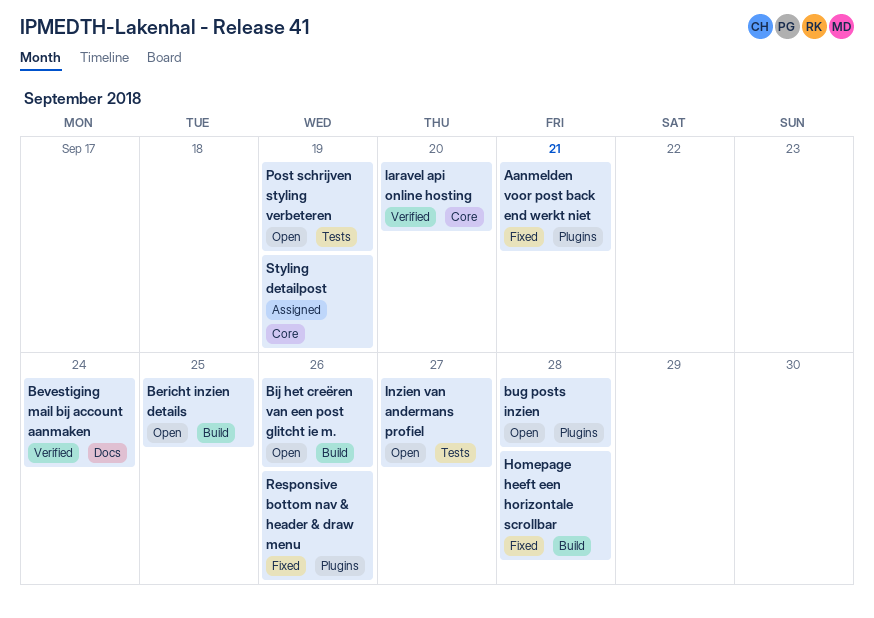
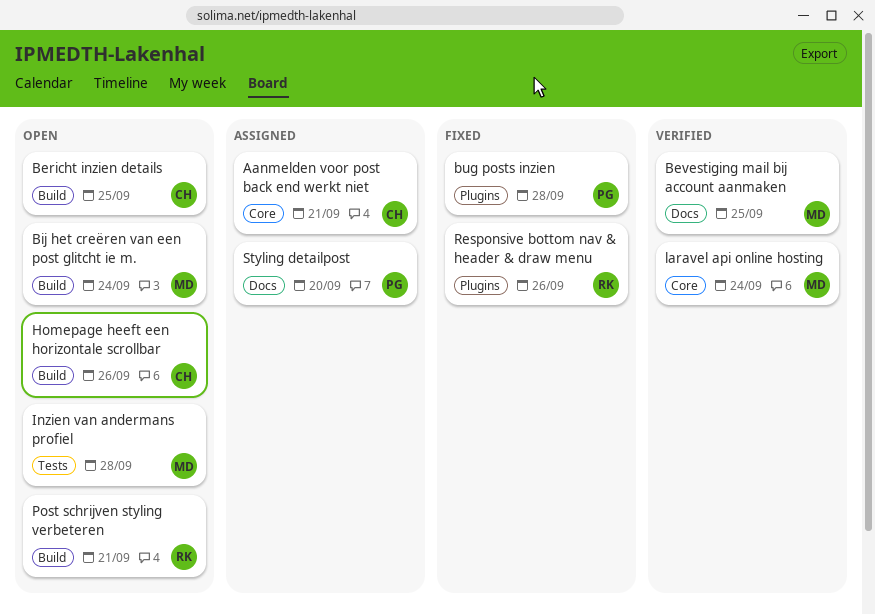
Aanmelden voor post back end werkt niet, status: Fixed -> Assigned
Aanmelden voor post back end werkt niet, label: Plugins -> Core
Bevestiging mail bij account aanmaken, due: Sep 24 -> Sep 25
Bij het creëren van een post glitcht ie m., due: Sep 26 -> Sep 24
bug posts inzien, status: Open -> Fixed
Homepage heeft een horizontale scrollbar, status: Fixed -> Open
Homepage heeft een horizontale scrollbar, due: Sep 28 -> Sep 26
Inzien van andermans profiel, due: Sep 27 -> Sep 28
laravel api online hosting, due: Sep 20 -> Sep 24
Post schrijven styling verbeteren, label: Tests -> Build
Post schrijven styling verbeteren, due: Sep 19 -> Sep 21
Styling detailpost, label: Core -> Docs
Styling detailpost, due: Sep 19 -> Sep 20

